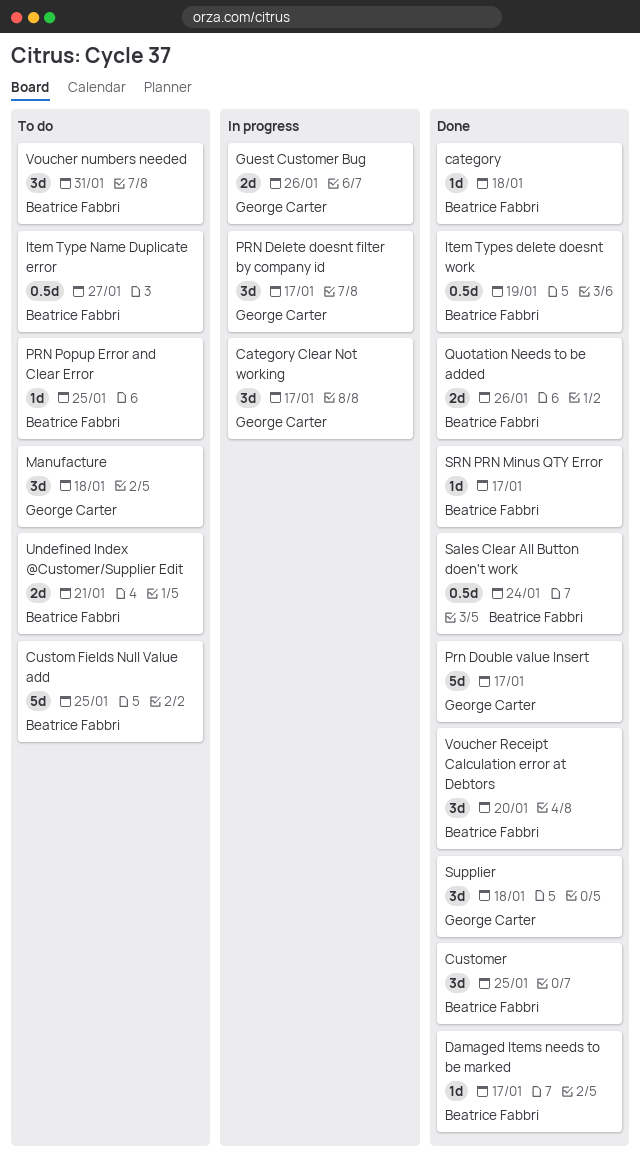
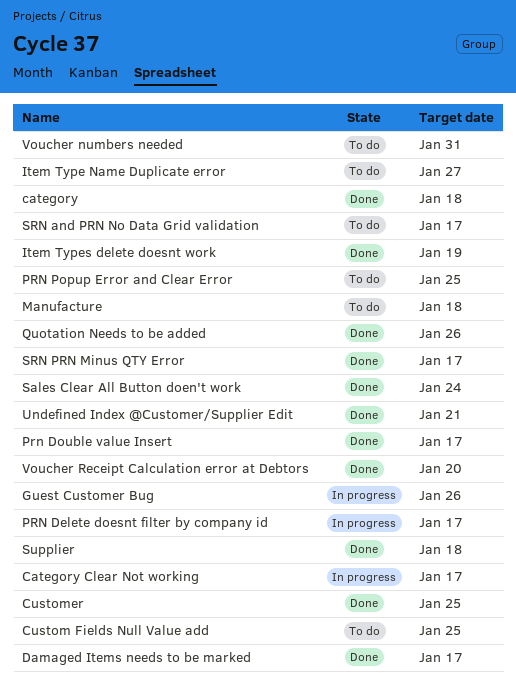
SRN and PRN No Data Grid validation: none -> present
Undefined Index @Customer/Supplier Edit, status: To do -> Done

